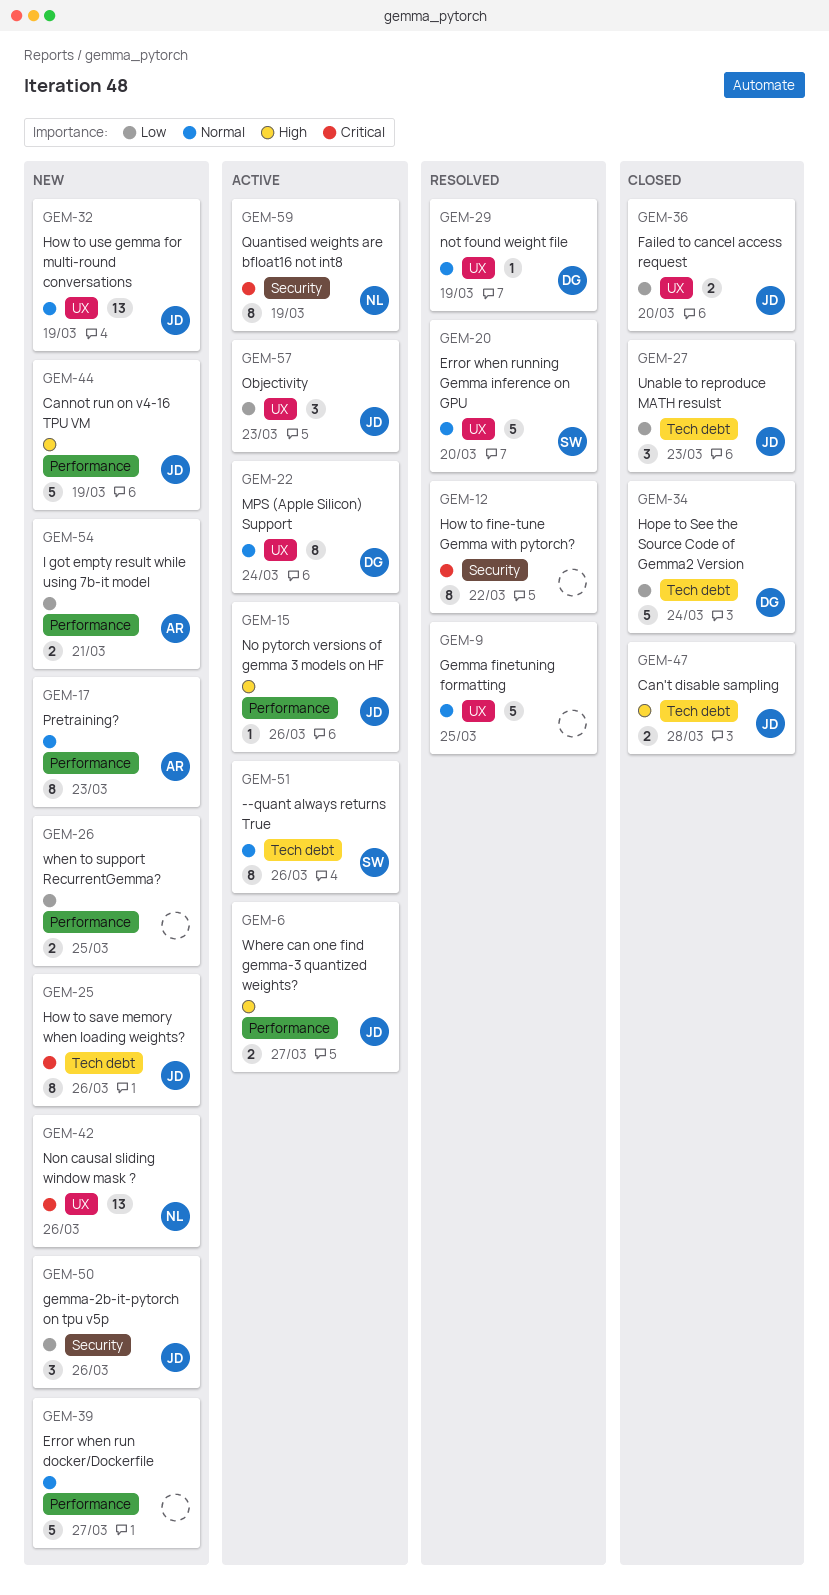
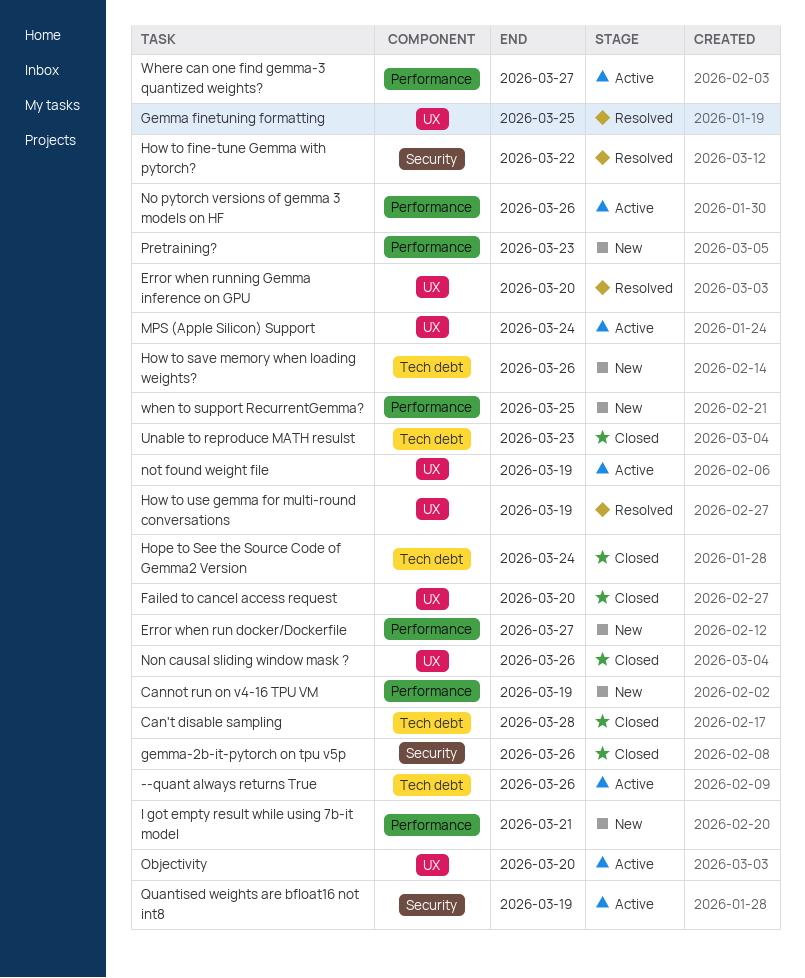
gemma-2b-it-pytorch on tpu v5p, status: New -> Closed
How to use gemma for multi-round conversations, status: New -> Resolved
Non causal sliding window mask ?, status: New -> Closed
not found weight file, status: Resolved -> Active
Objectivity, due: Mar 23 -> Mar 20

